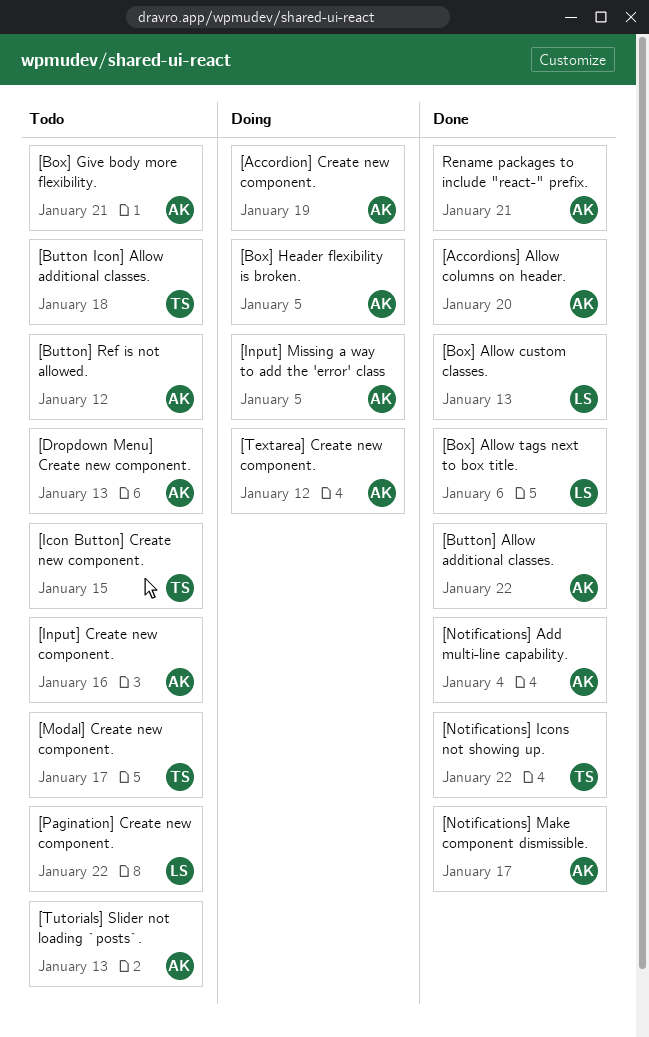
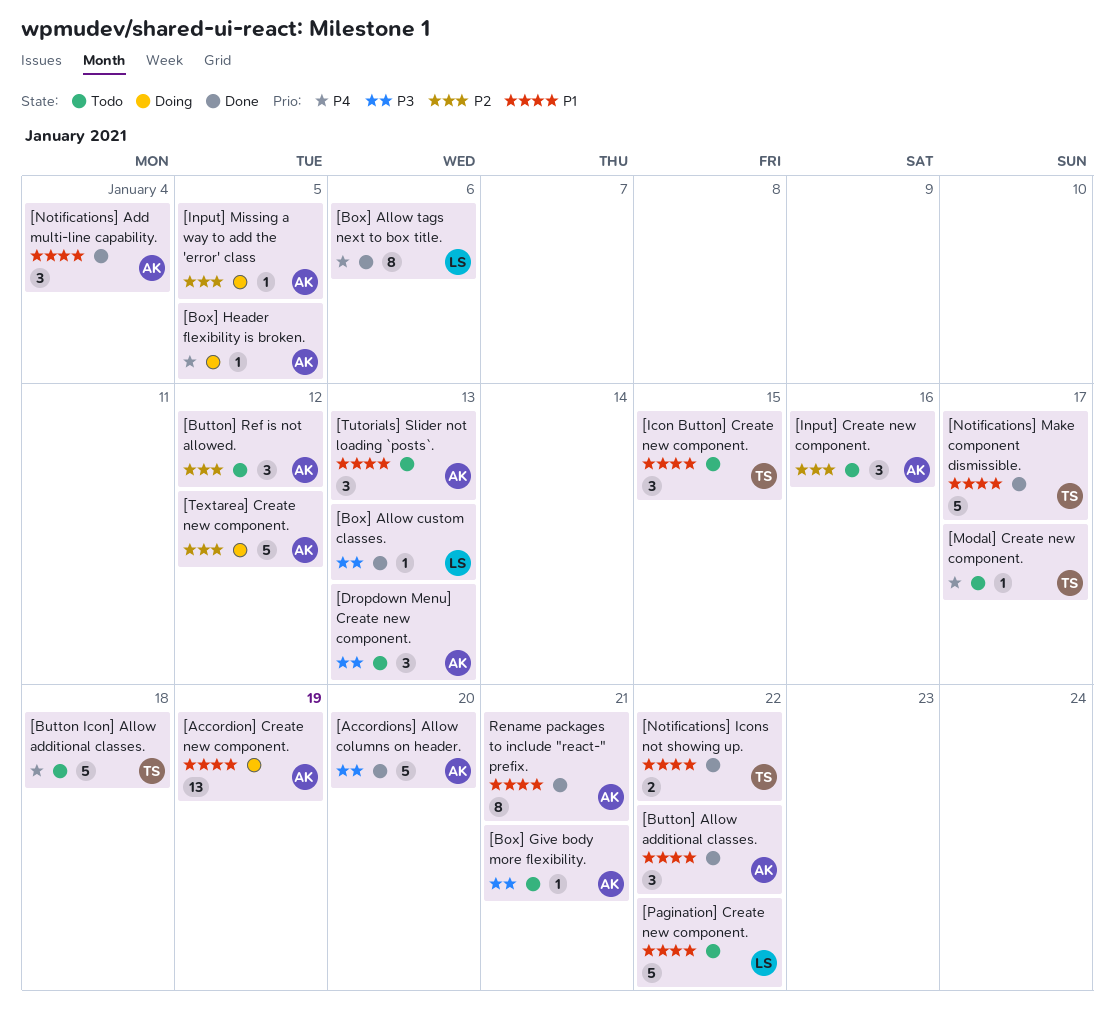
[Notifications] Make component dismissible., owner: AK -> TS

